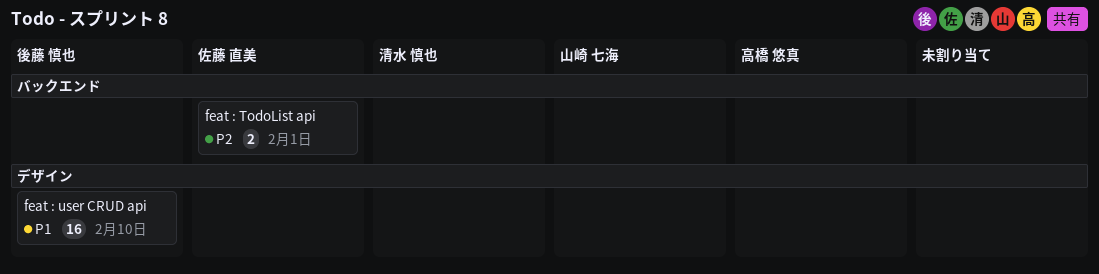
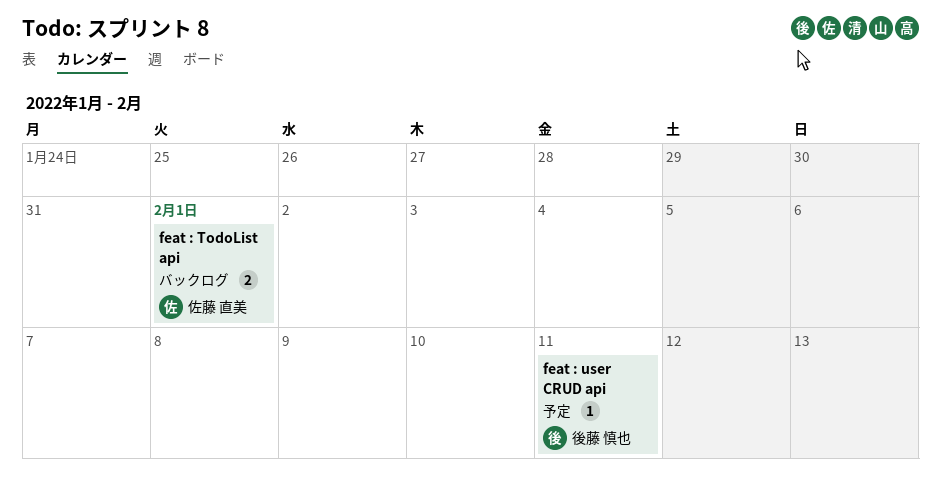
feat : user CRUD api, estimate: 16 -> 1
feat : user CRUD api, due: Feb 10 -> Feb 11

